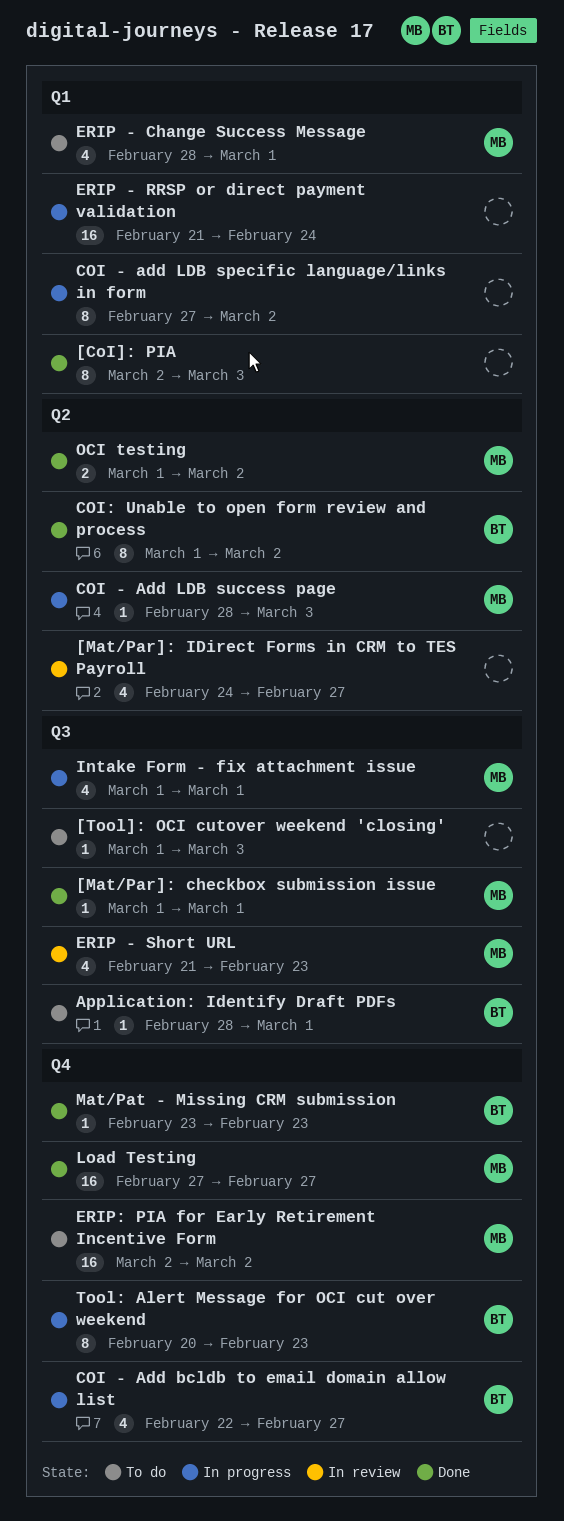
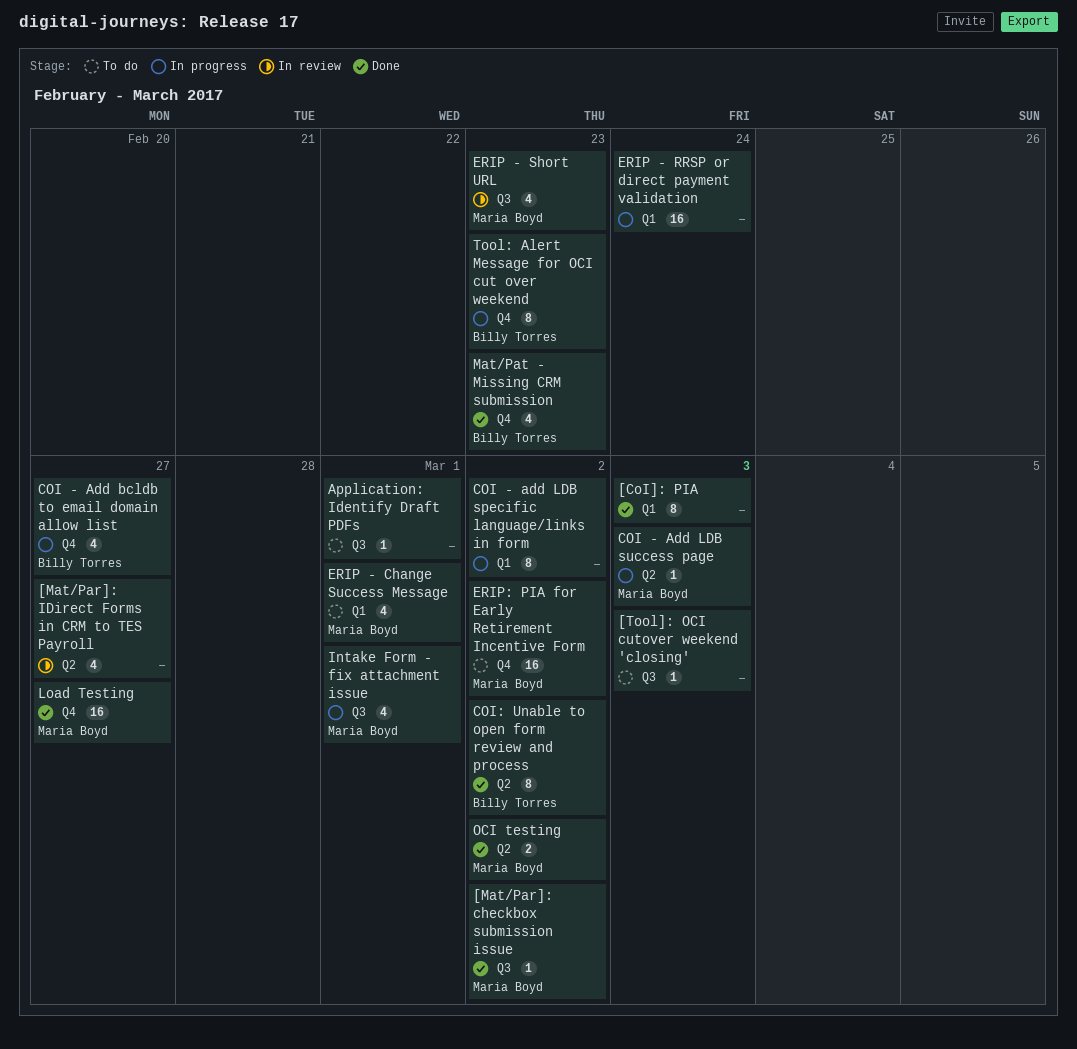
[Mat/Par]: checkbox submission issue, due: Mar 1 -> Mar 2
Application: Identify Draft PDFs, owner: Billy Torres -> none
Mat/Pat - Missing CRM submission, estimate: 1 -> 4

